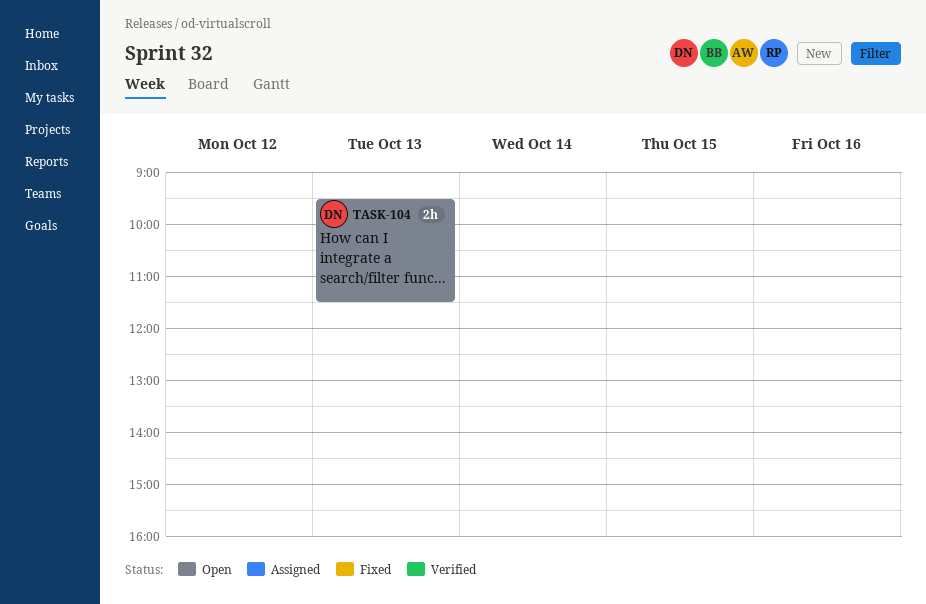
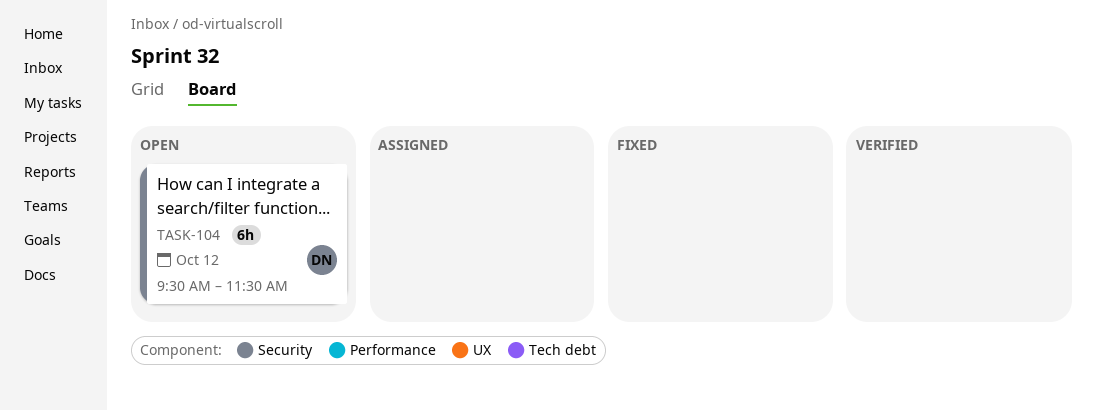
TASK-104, estimate: 2h -> 6h
TASK-104, day: Oct 13 -> Oct 12

